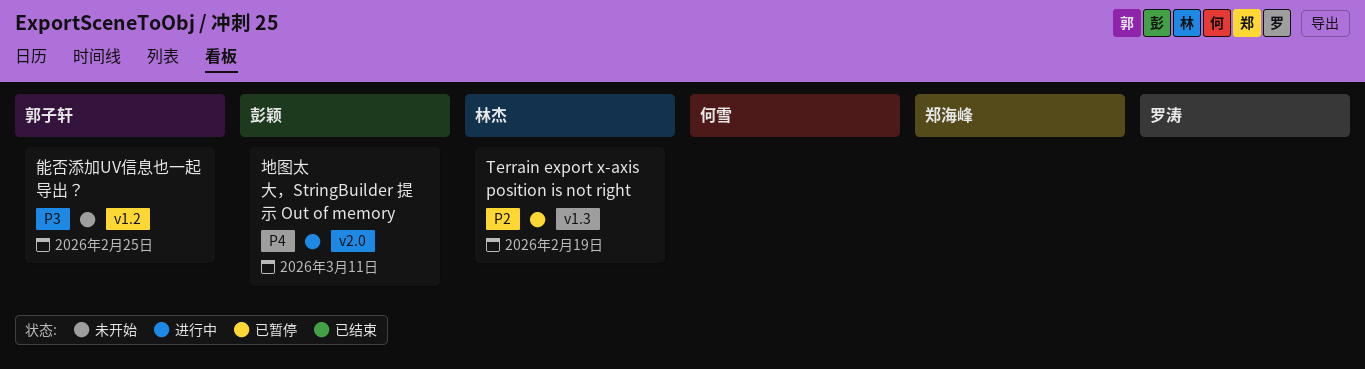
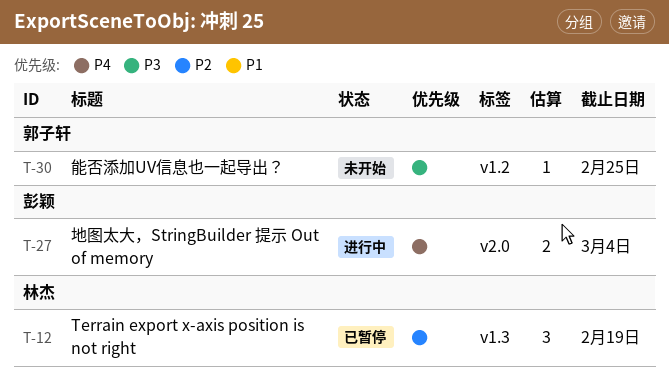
地图太大，StringBuilder 提示 Out of memory, due: Mar 11 -> Mar 4

